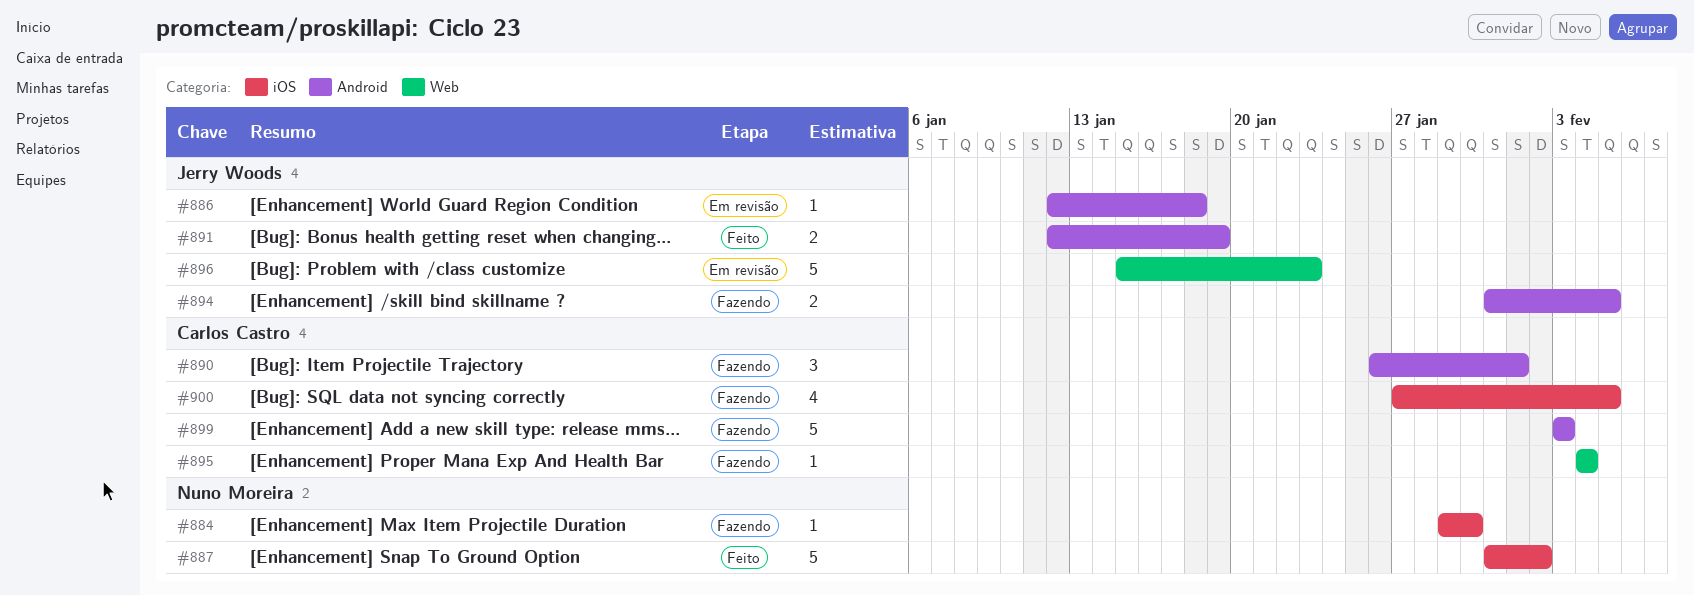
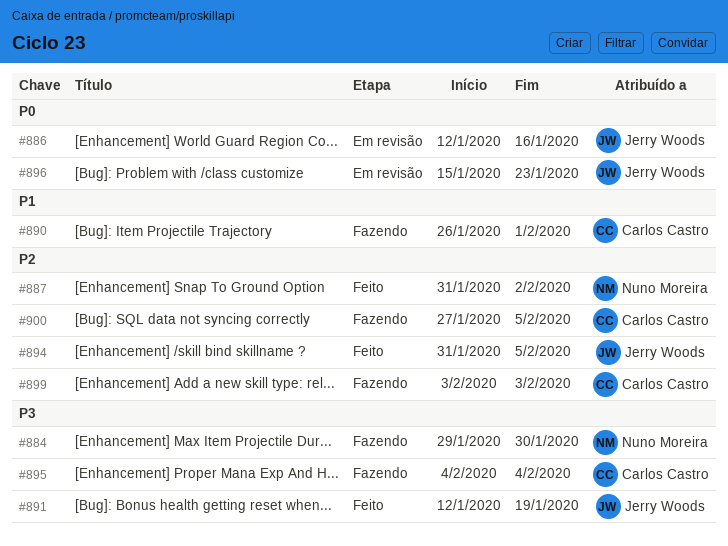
#886, due: Jan 18 -> Jan 16
#894, status: Fazendo -> Feito

